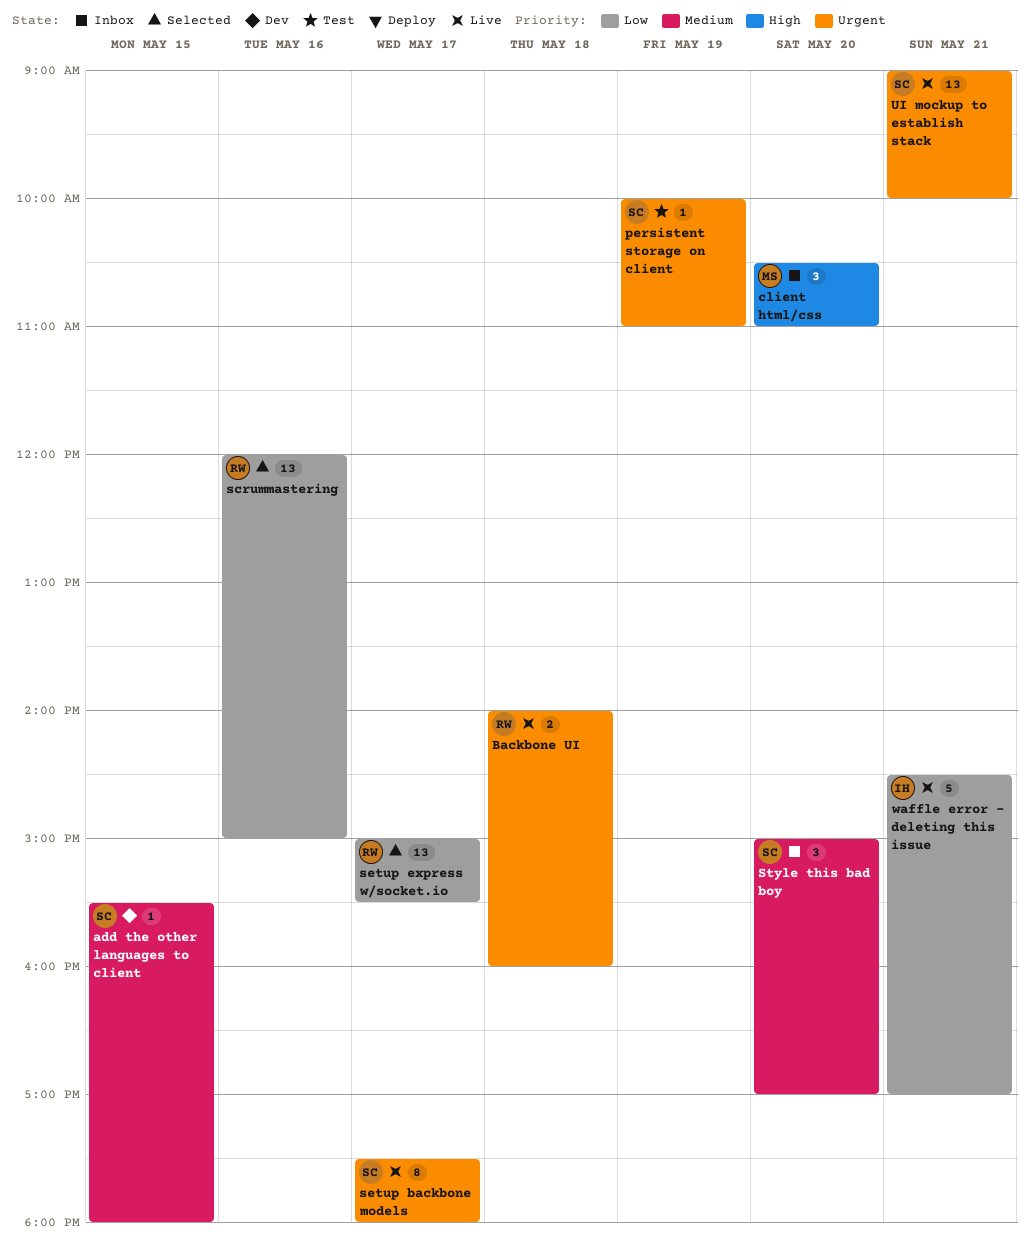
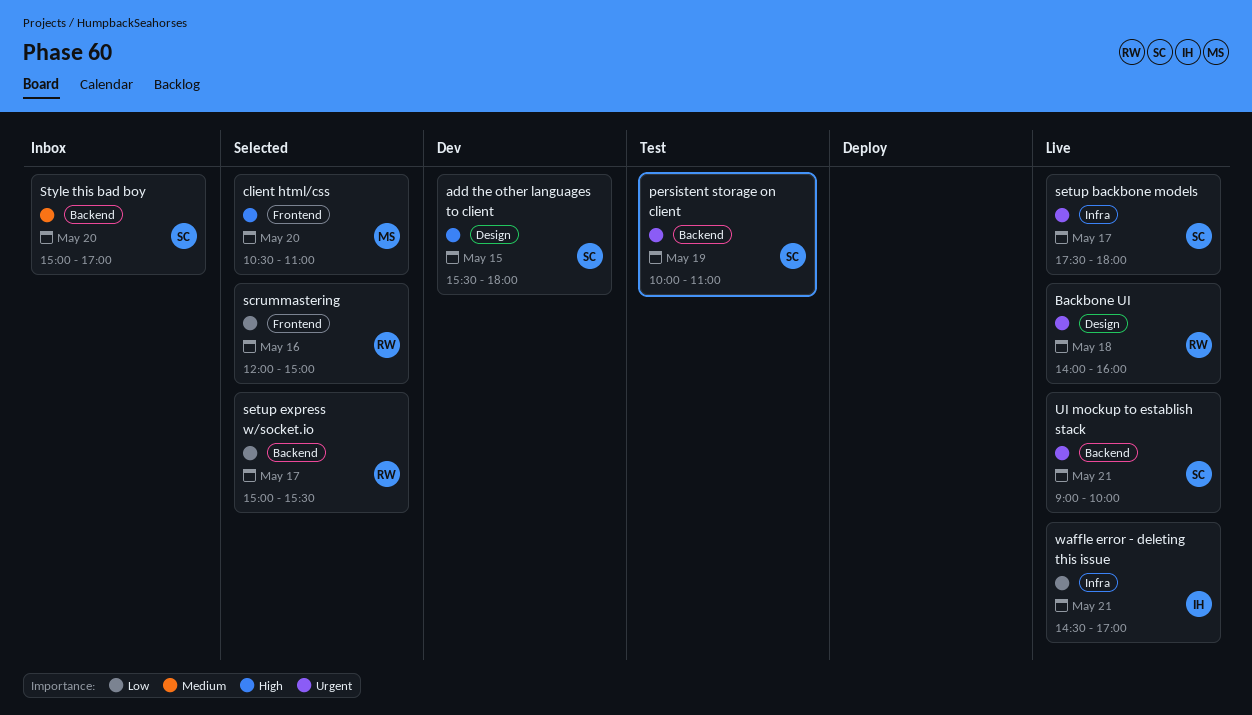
add the other languages to client, priority: Medium -> High
client html/css, status: Inbox -> Selected

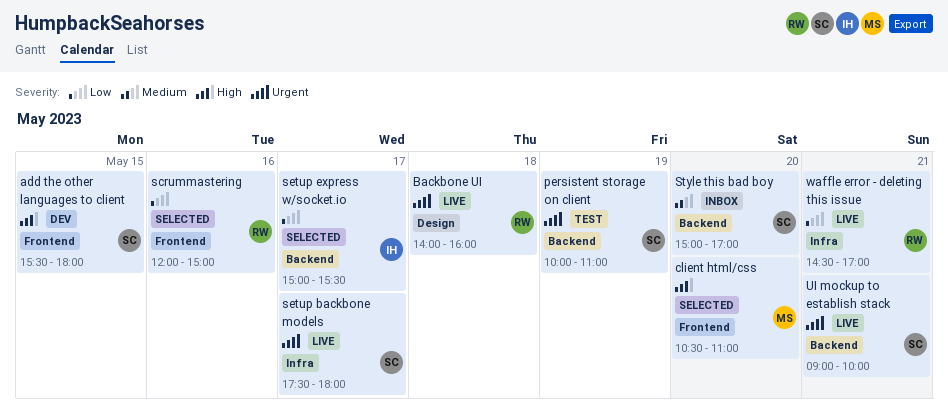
add the other languages to client, label: Design -> Frontend
setup express w/socket.io, owner: RW -> IH
waffle error - deleting this issue, owner: IH -> RW

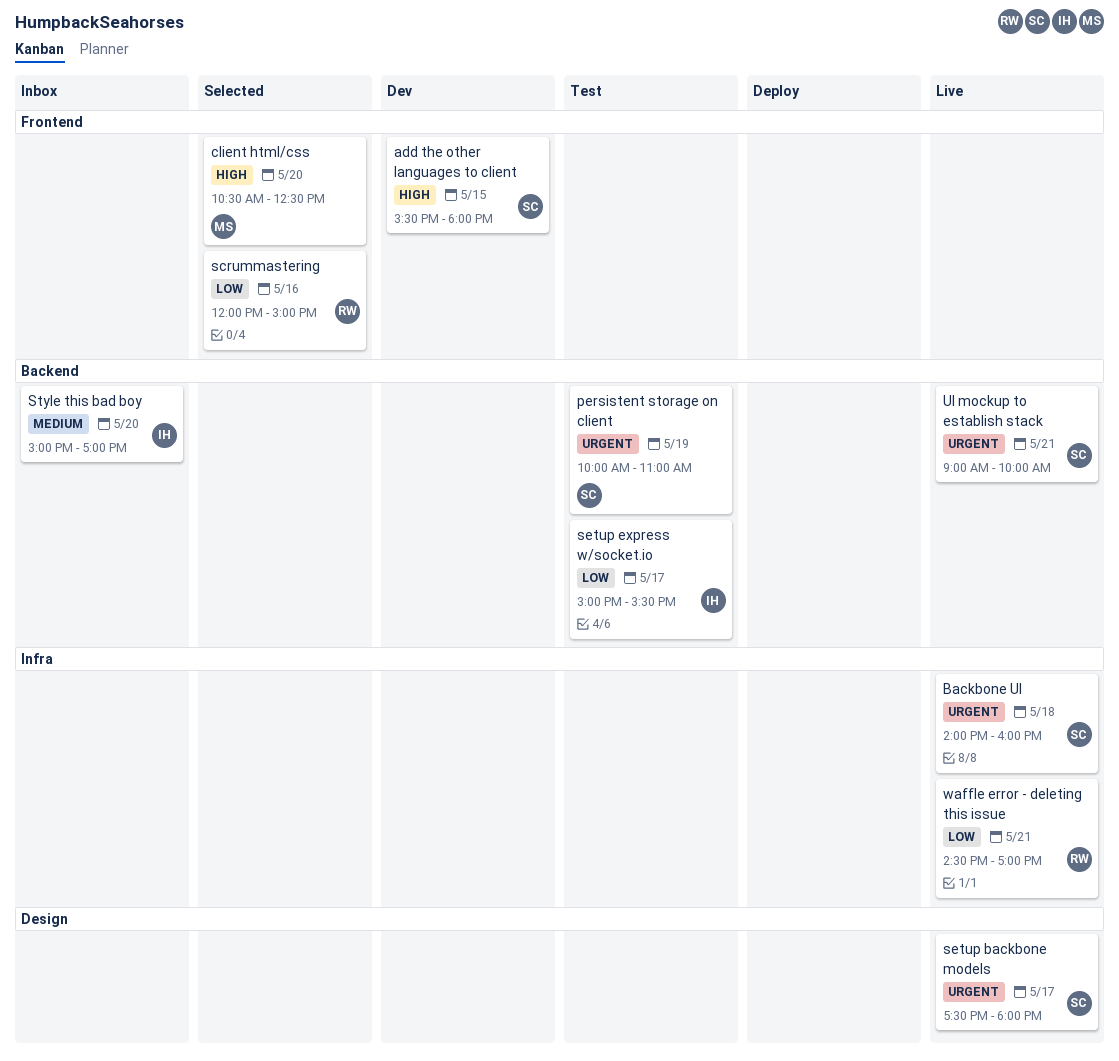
Backbone UI, owner: RW -> SC
Backbone UI, label: Design -> Infra
client html/css, ends: 11:00 -> 12:30
setup backbone models, label: Infra -> Design
setup express w/socket.io, status: Selected -> Test
Style this bad boy, owner: SC -> IH

